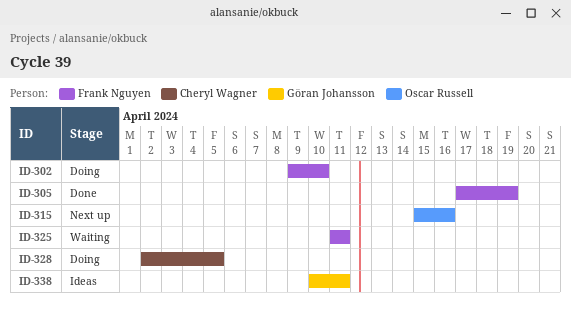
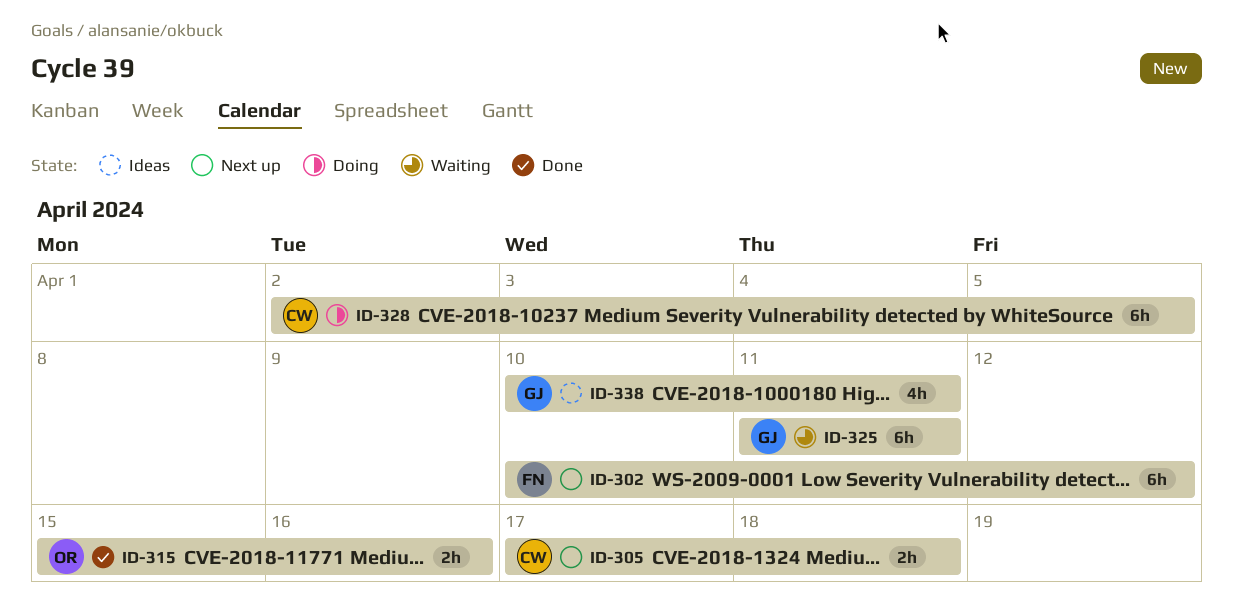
ID-302, status: Doing -> Next up
ID-302, start: Apr 9 -> Apr 10
ID-302, due: Apr 10 -> Apr 12
ID-305, status: Done -> Next up
ID-305, owner: Frank Nguyen -> Cheryl Wagner
ID-305, due: Apr 19 -> Apr 18
ID-315, status: Next up -> Done
ID-325, owner: Frank Nguyen -> Göran Johansson

